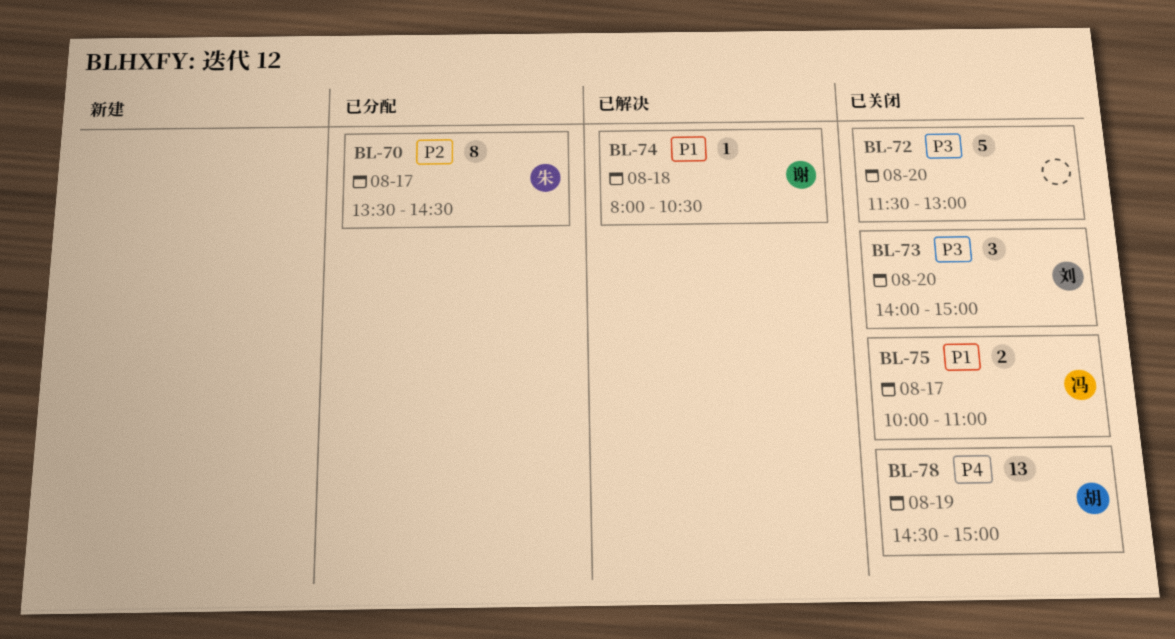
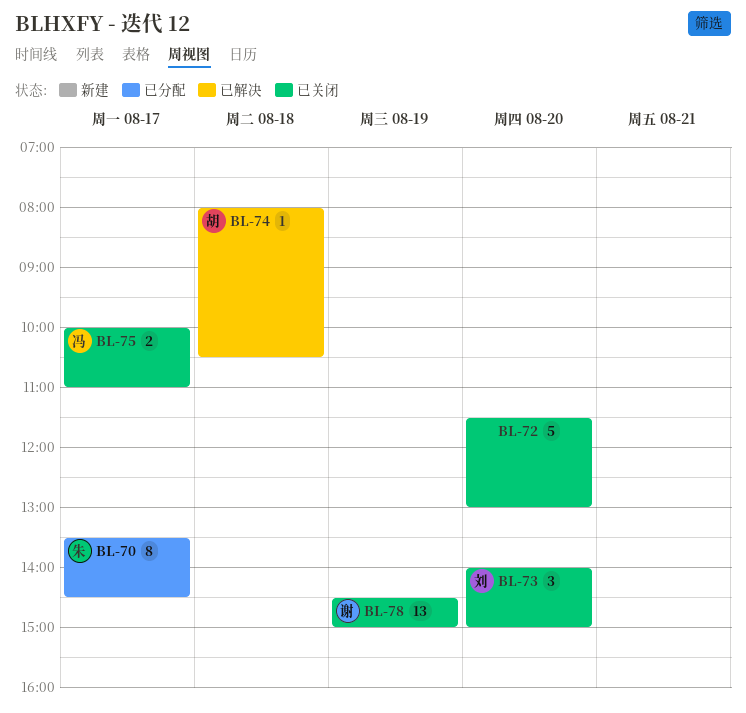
BL-74, owner: 谢 -> 胡
BL-78, owner: 胡 -> 谢

